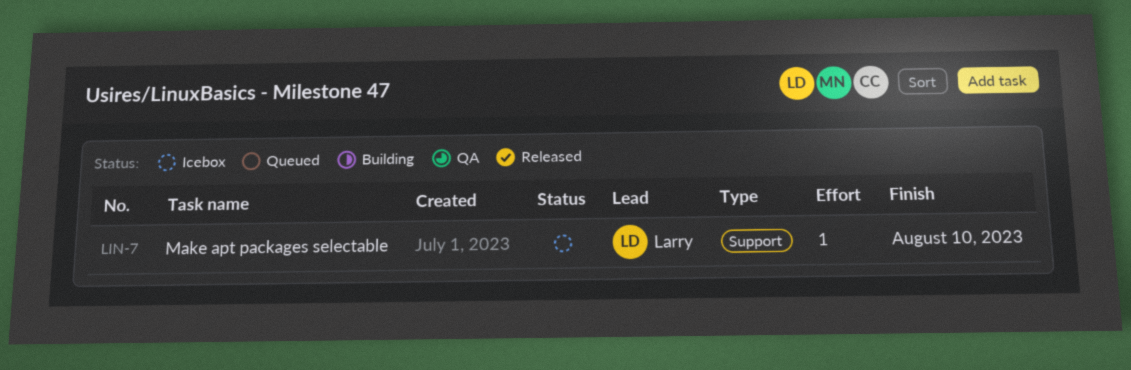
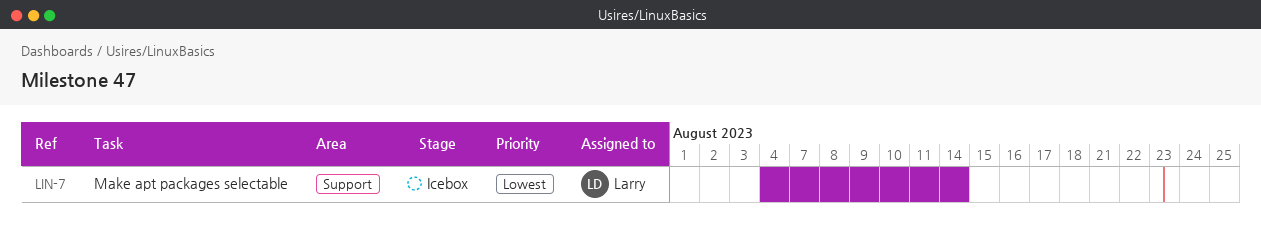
LIN-7, due: Aug 10 -> Aug 14

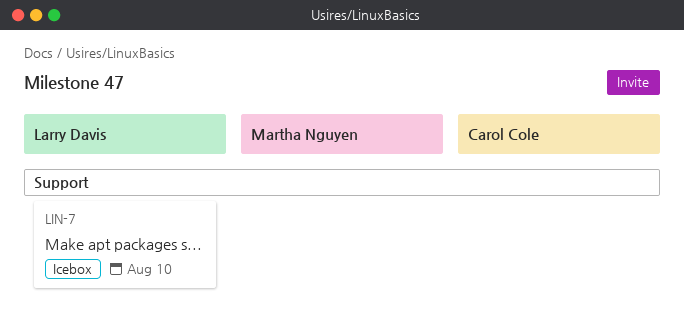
LIN-7, due: Aug 14 -> Aug 10

